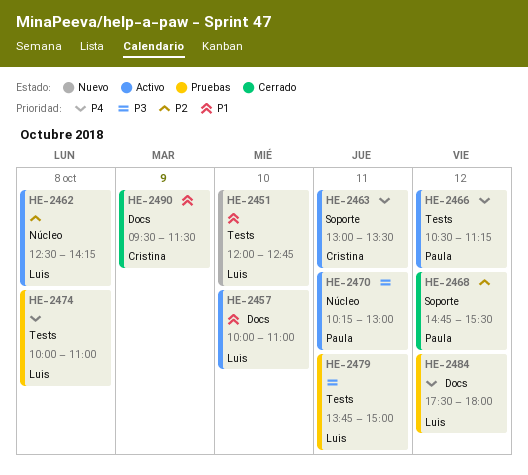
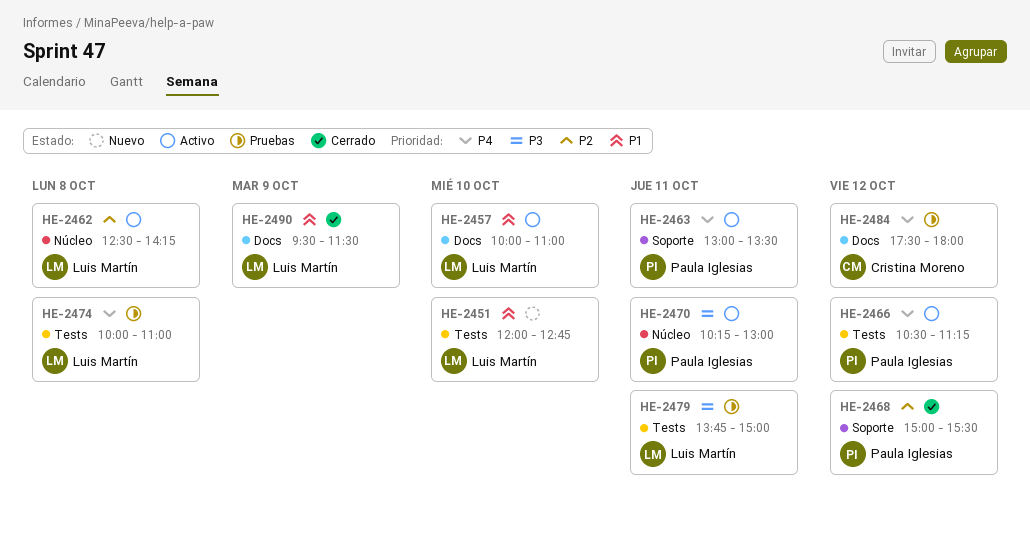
HE-2463, owner: Cristina Moreno -> Paula Iglesias
HE-2468, begins: 14:45 -> 15:00
HE-2484, owner: Luis Martín -> Cristina Moreno
HE-2490, owner: Cristina Moreno -> Luis Martín

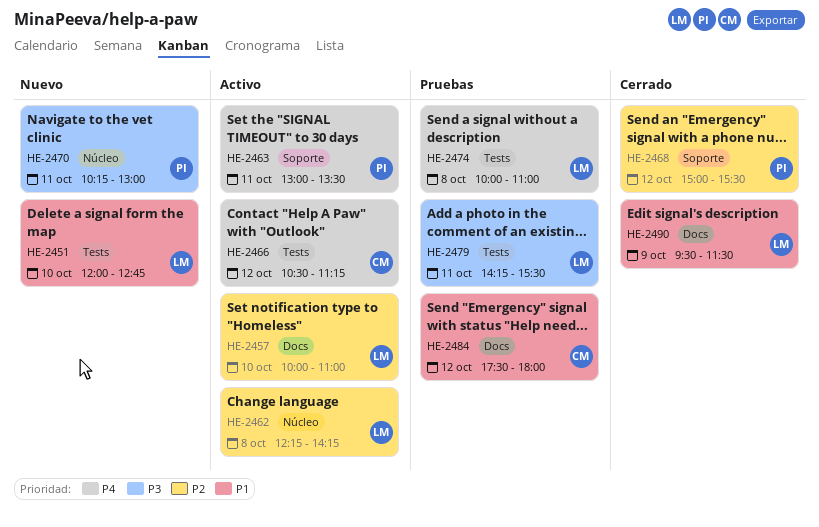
HE-2457, priority: P1 -> P2
HE-2462, begins: 12:30 -> 12:15
HE-2466, owner: Paula Iglesias -> Cristina Moreno
HE-2470, status: Activo -> Nuevo
HE-2479, begins: 13:45 -> 14:15
HE-2479, ends: 15:00 -> 15:30
HE-2484, priority: P4 -> P1

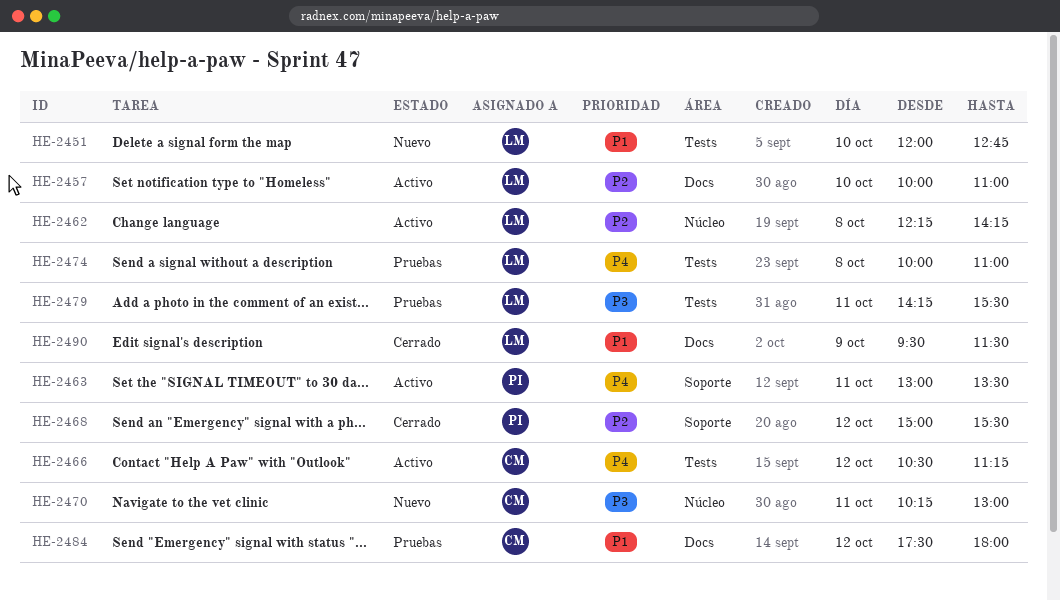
HE-2470, owner: PI -> CM

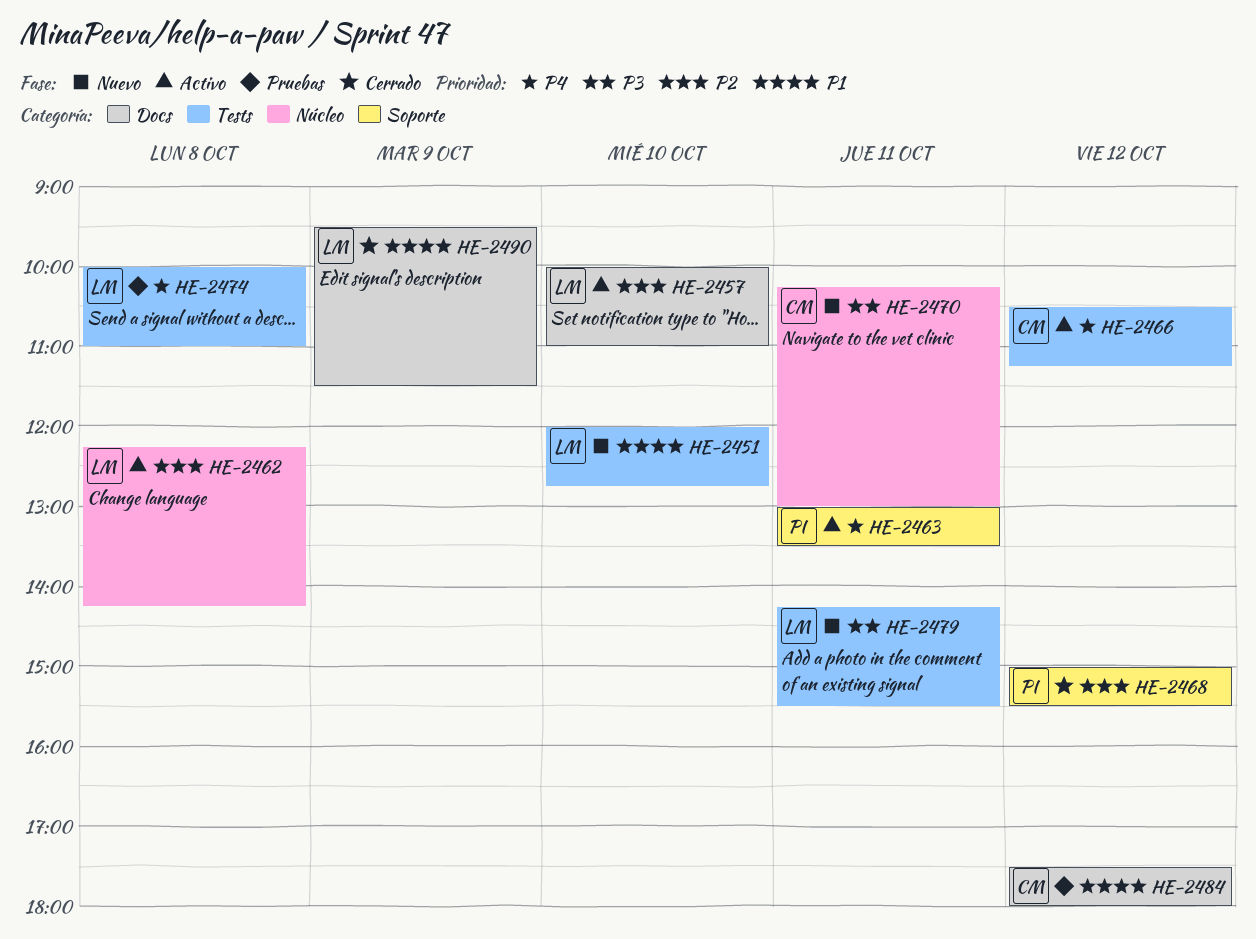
HE-2479, status: Pruebas -> Nuevo

